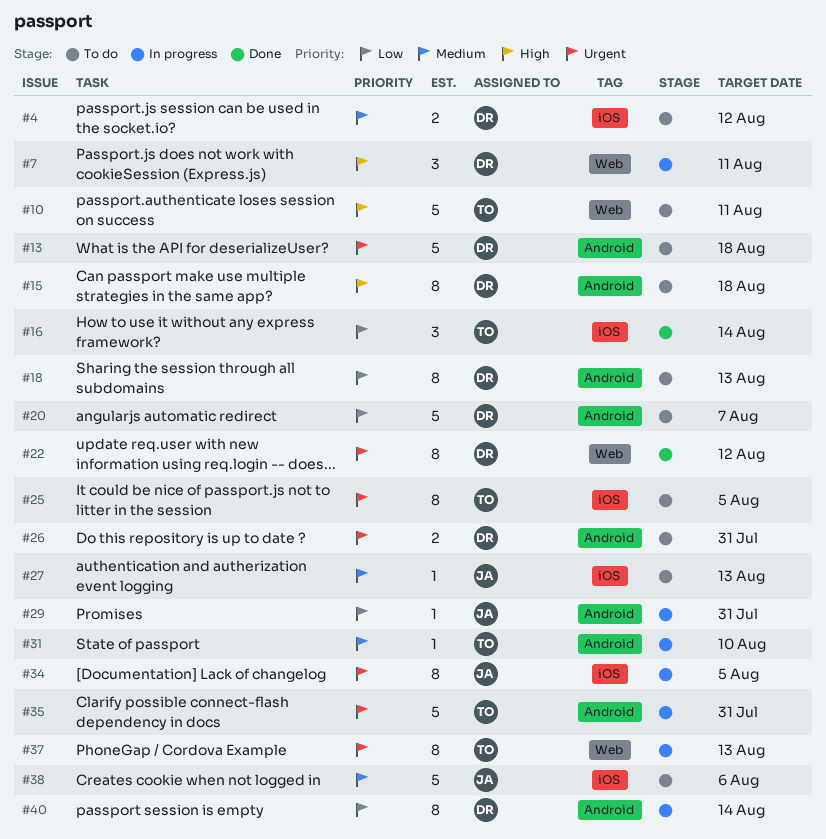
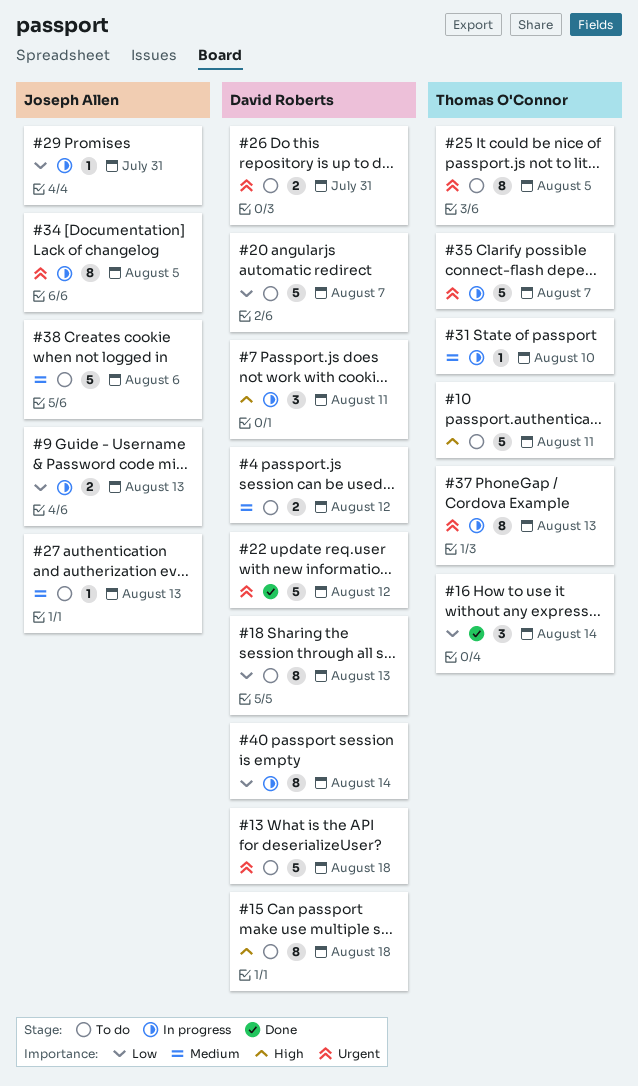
#9: none -> present
#22, estimate: 8 -> 5
#35, due: Jul 31 -> Aug 7

